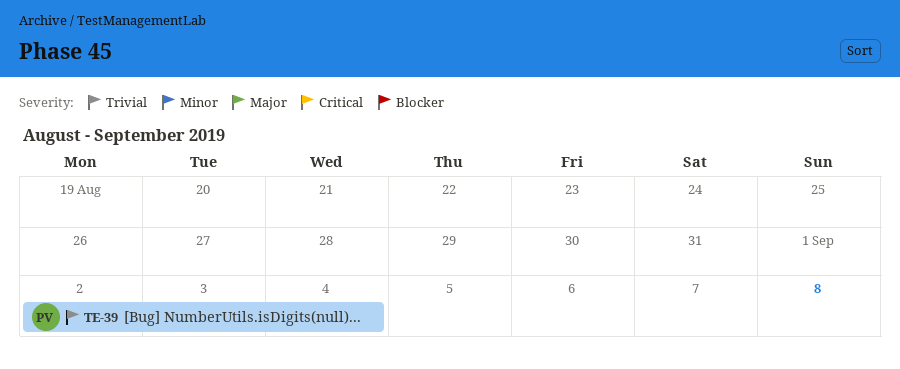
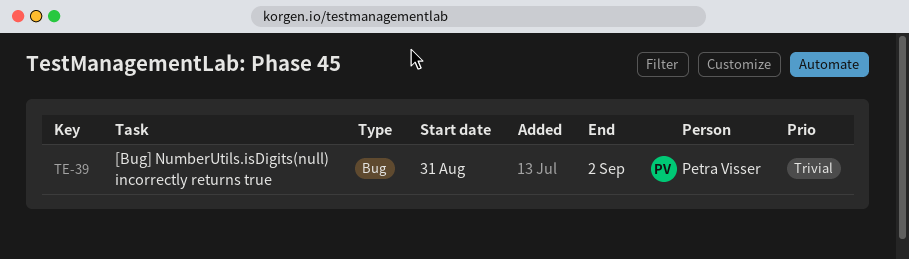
TE-39, start: Sep 2 -> Aug 31
TE-39, due: Sep 4 -> Sep 2

